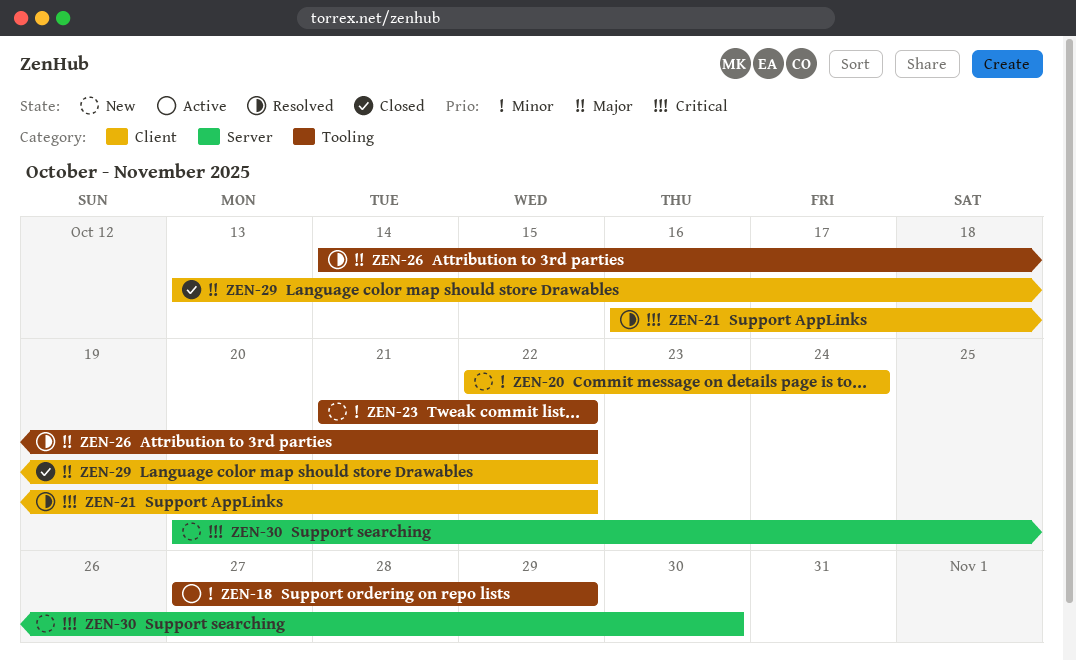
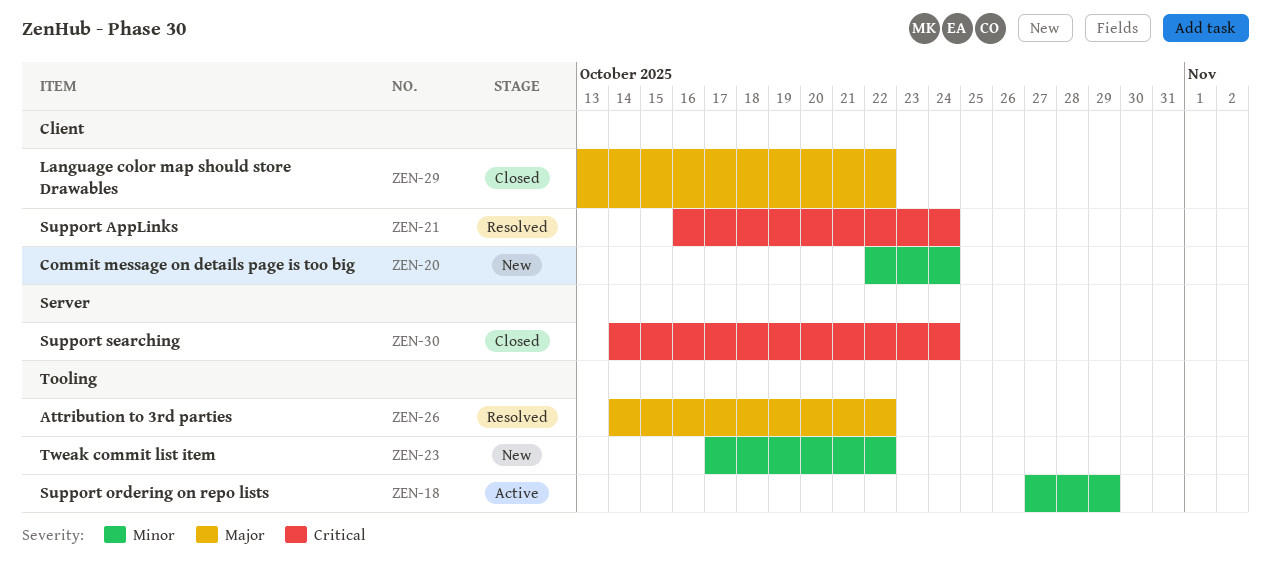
ZEN-21, due: Oct 22 -> Oct 24
ZEN-23, start: Oct 21 -> Oct 17
ZEN-30, status: New -> Closed
ZEN-30, start: Oct 20 -> Oct 14
ZEN-30, due: Oct 30 -> Oct 24

